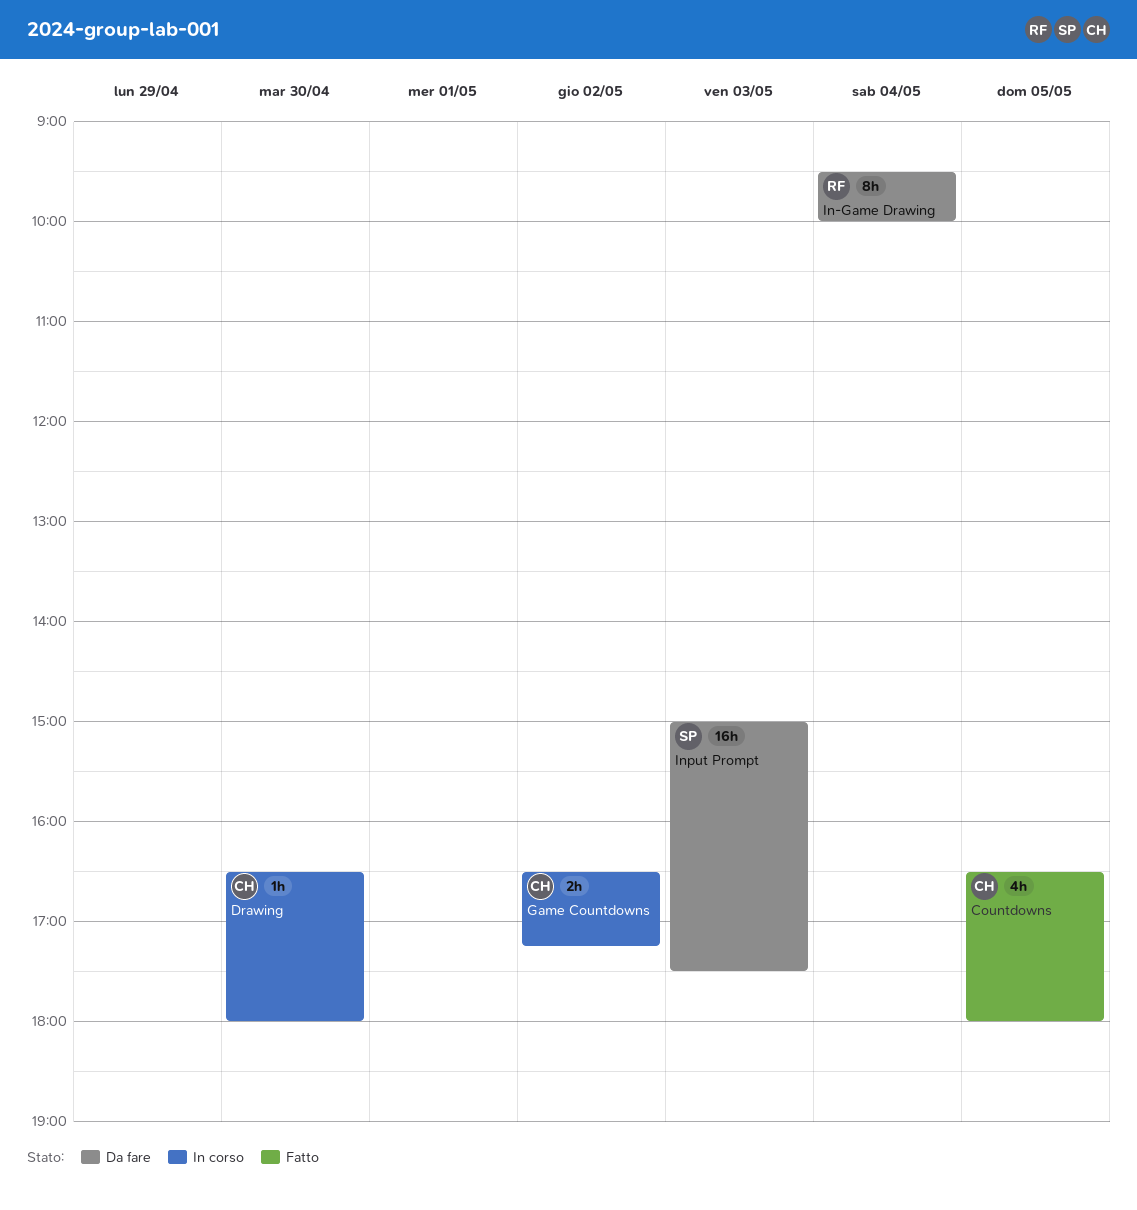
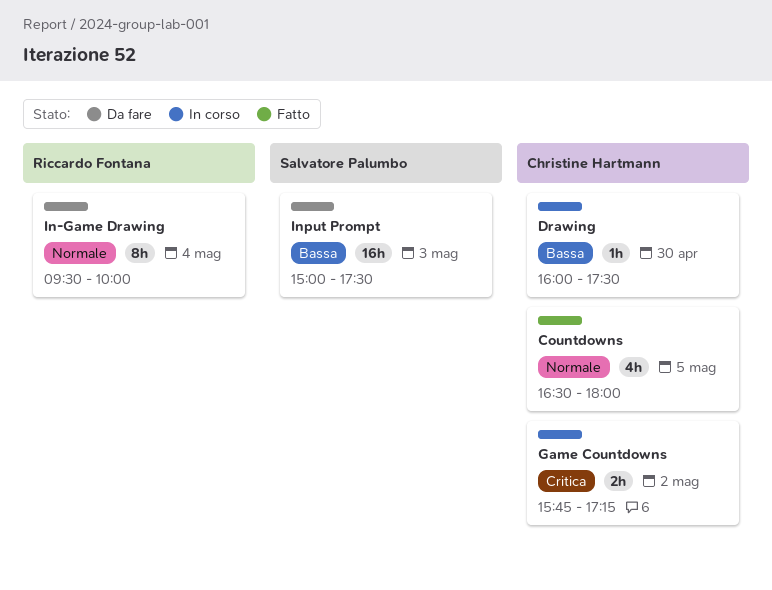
Drawing, begins: 16:30 -> 16:00
Drawing, ends: 18:00 -> 17:30
Game Countdowns, begins: 16:30 -> 15:45

